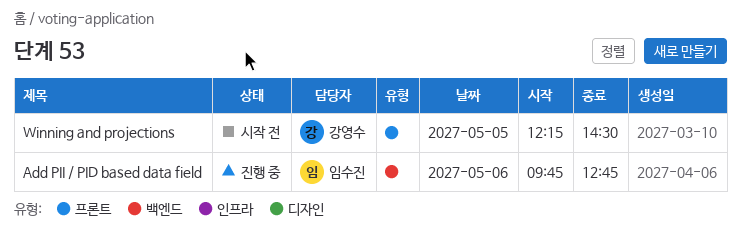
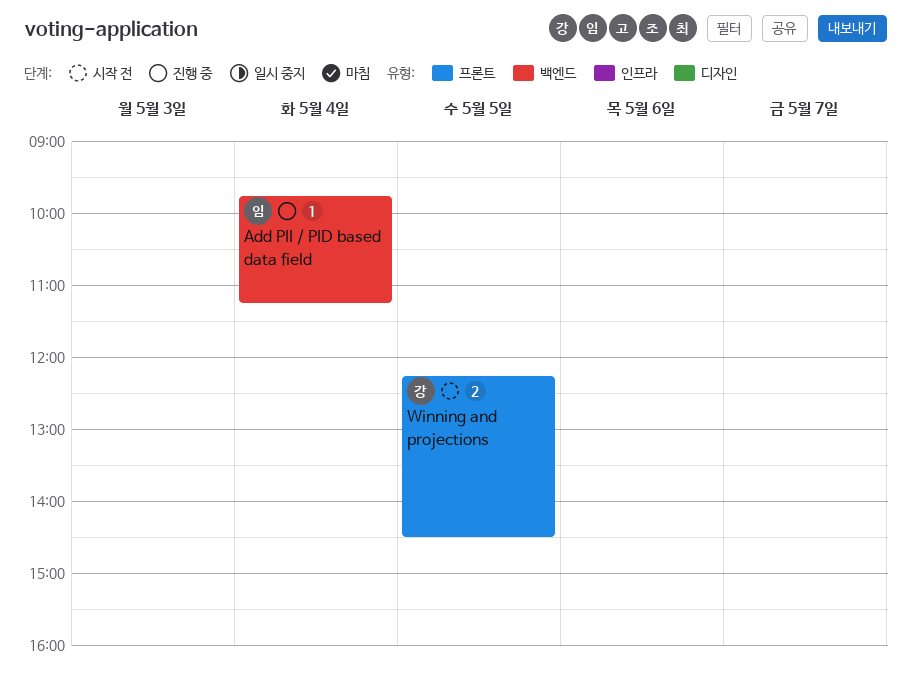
Add PII / PID based data field, day: May 6 -> May 4
Add PII / PID based data field, ends: 12:45 -> 11:15

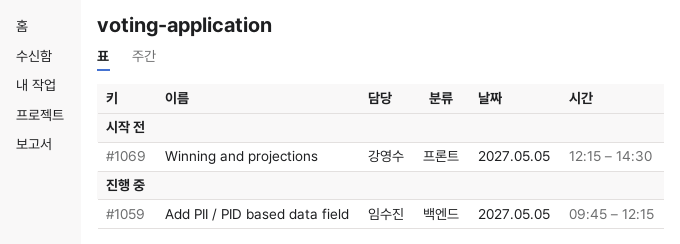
Add PII / PID based data field, day: May 4 -> May 5
Add PII / PID based data field, ends: 11:15 -> 12:15

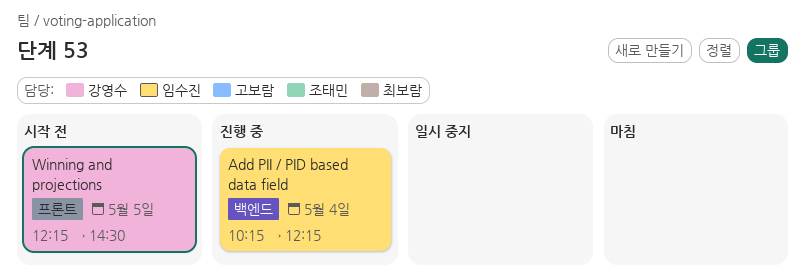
Add PII / PID based data field, day: May 5 -> May 4
Add PII / PID based data field, begins: 09:45 -> 10:15

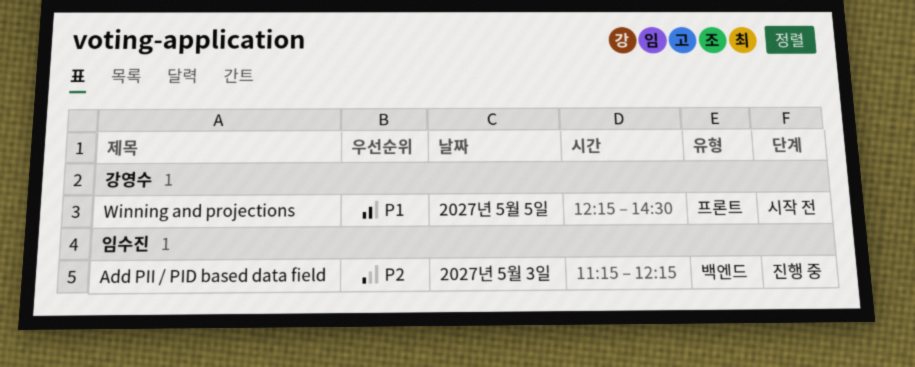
Add PII / PID based data field, day: May 4 -> May 3
Add PII / PID based data field, begins: 10:15 -> 11:15

